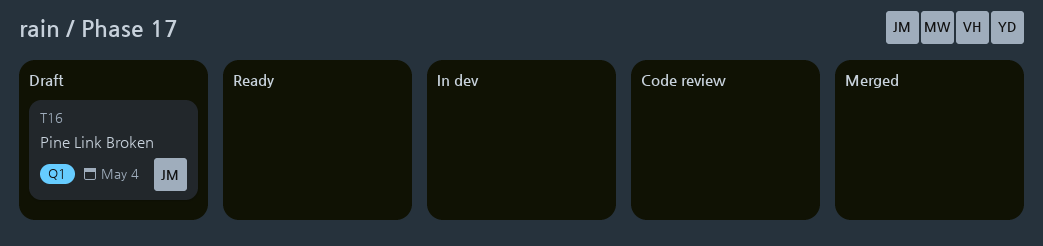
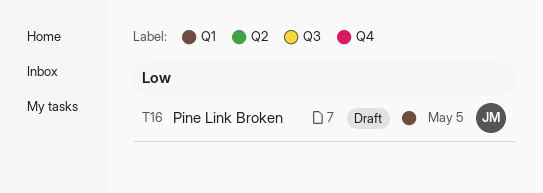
T16, due: May 4 -> May 5

